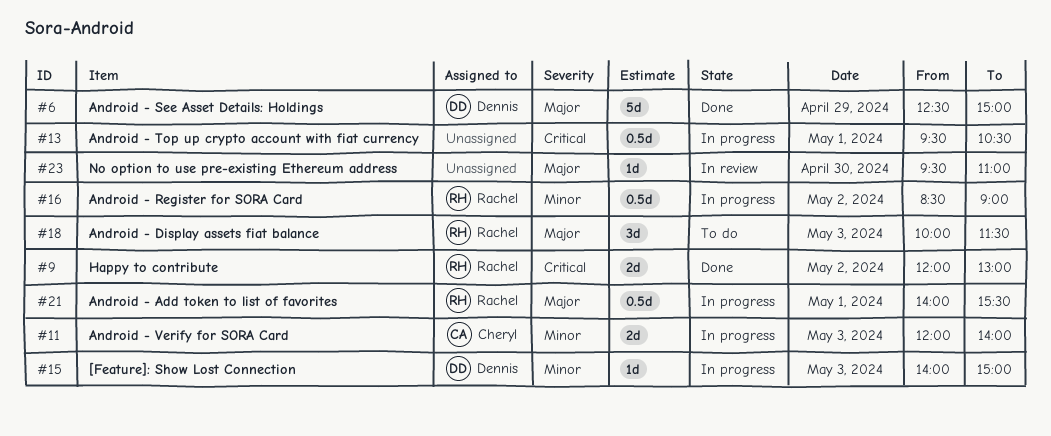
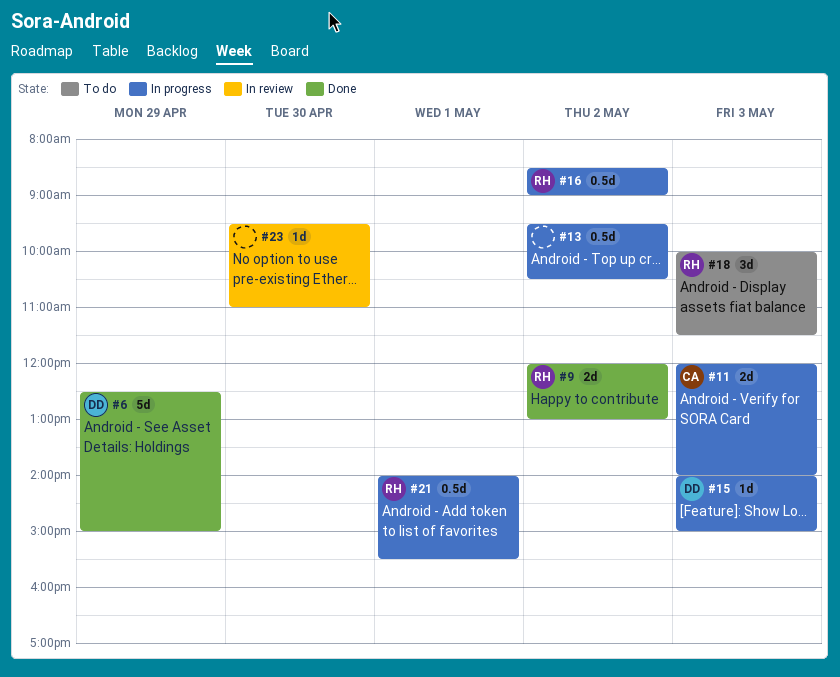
#13, day: May 1 -> May 2

